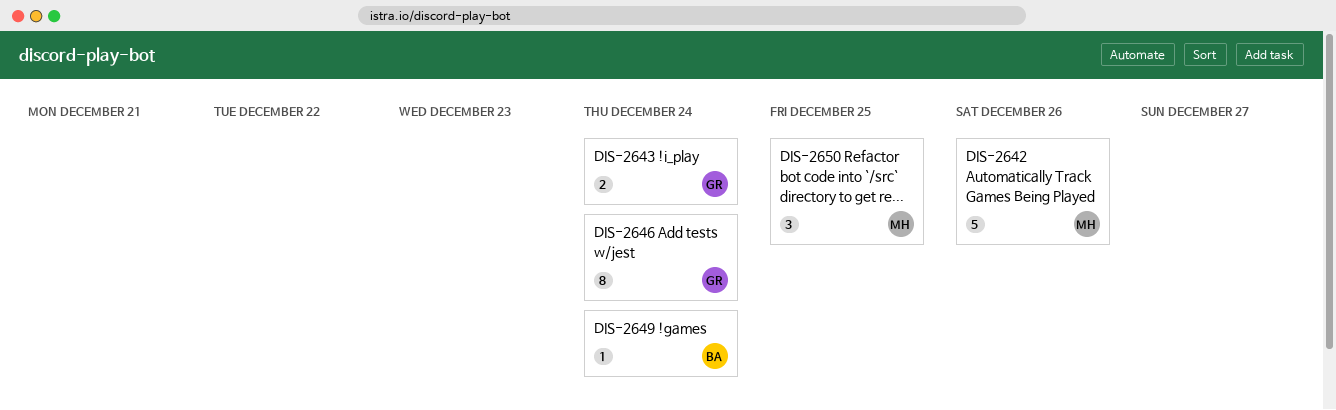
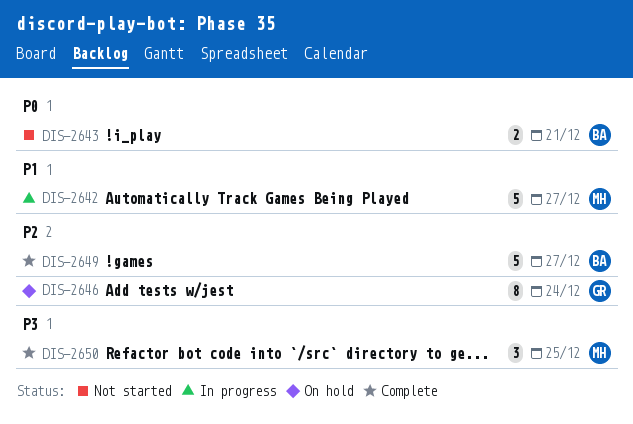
DIS-2642, due: Dec 26 -> Dec 27
DIS-2643, owner: GR -> BA
DIS-2643, due: Dec 24 -> Dec 21
DIS-2649, estimate: 1 -> 5
DIS-2649, due: Dec 24 -> Dec 27

